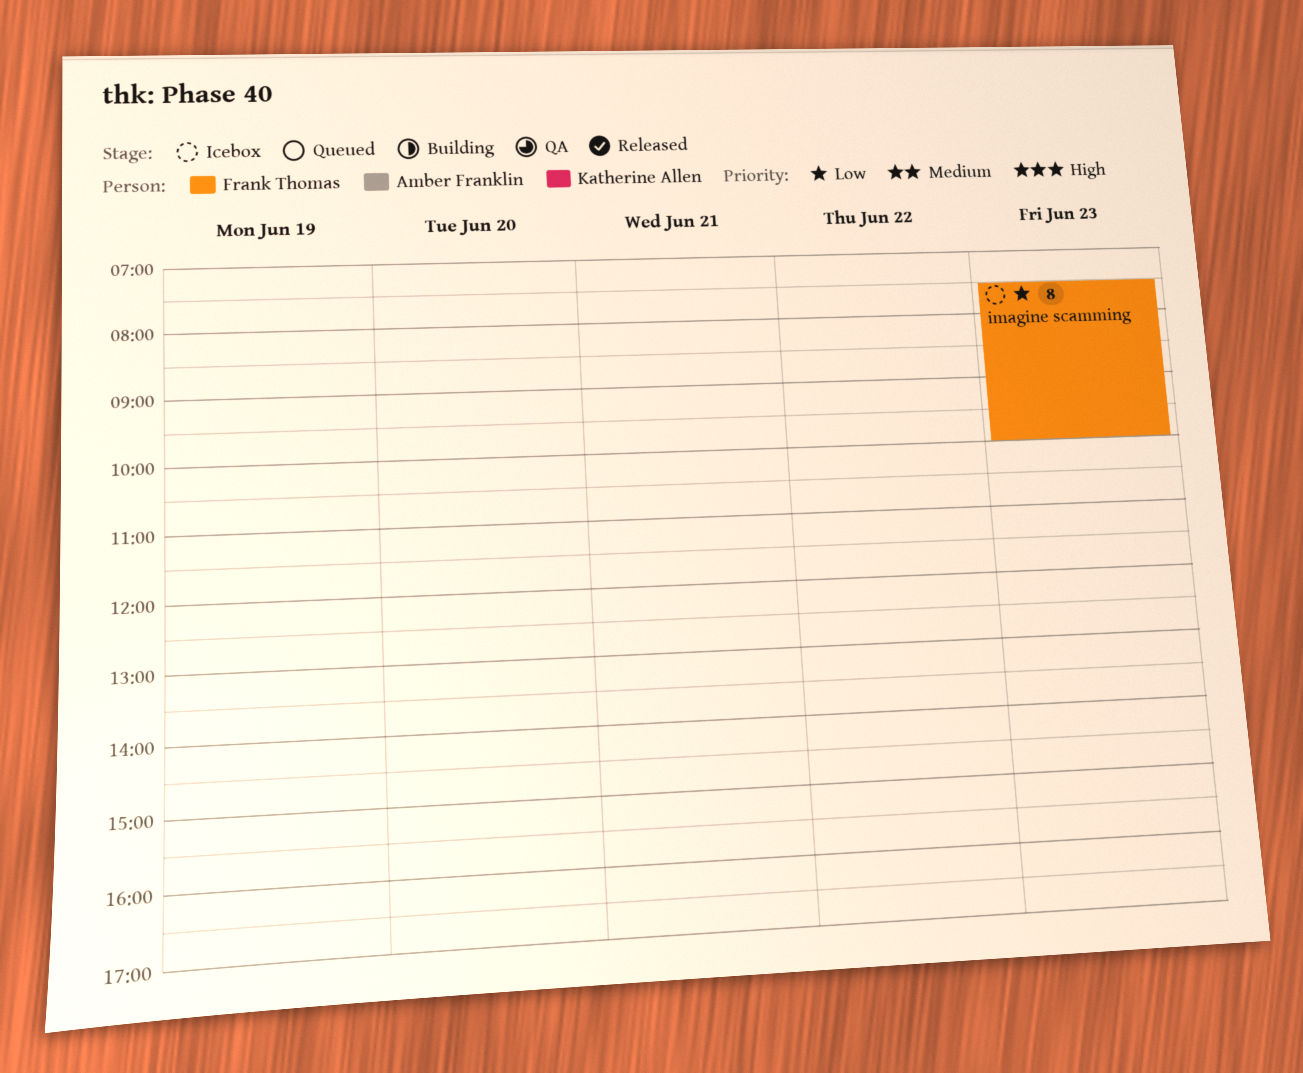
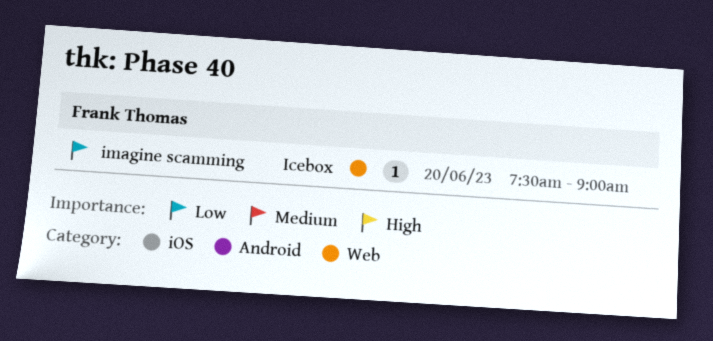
imagine scamming, estimate: 8 -> 1
imagine scamming, day: Jun 23 -> Jun 20
imagine scamming, ends: 10:00 -> 09:00

